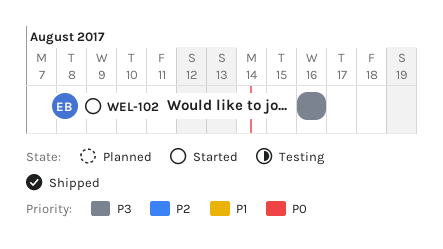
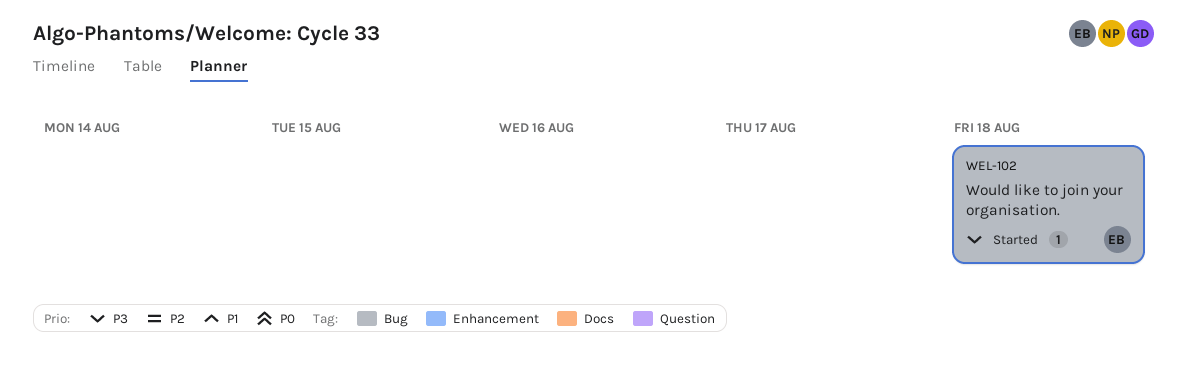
WEL-102, due: Aug 16 -> Aug 18

